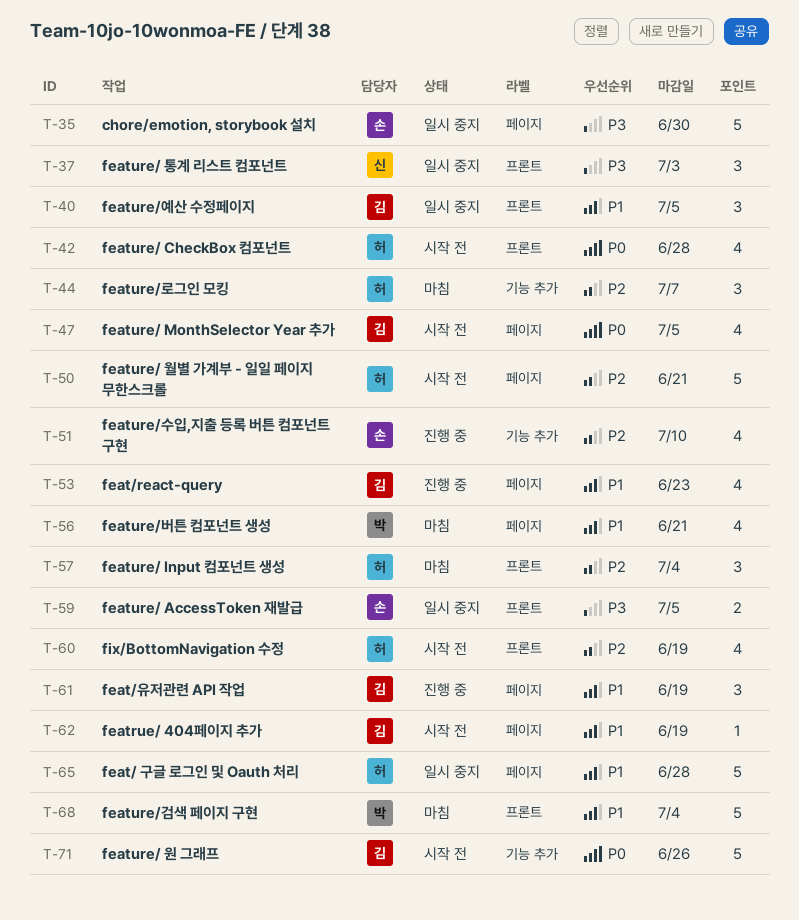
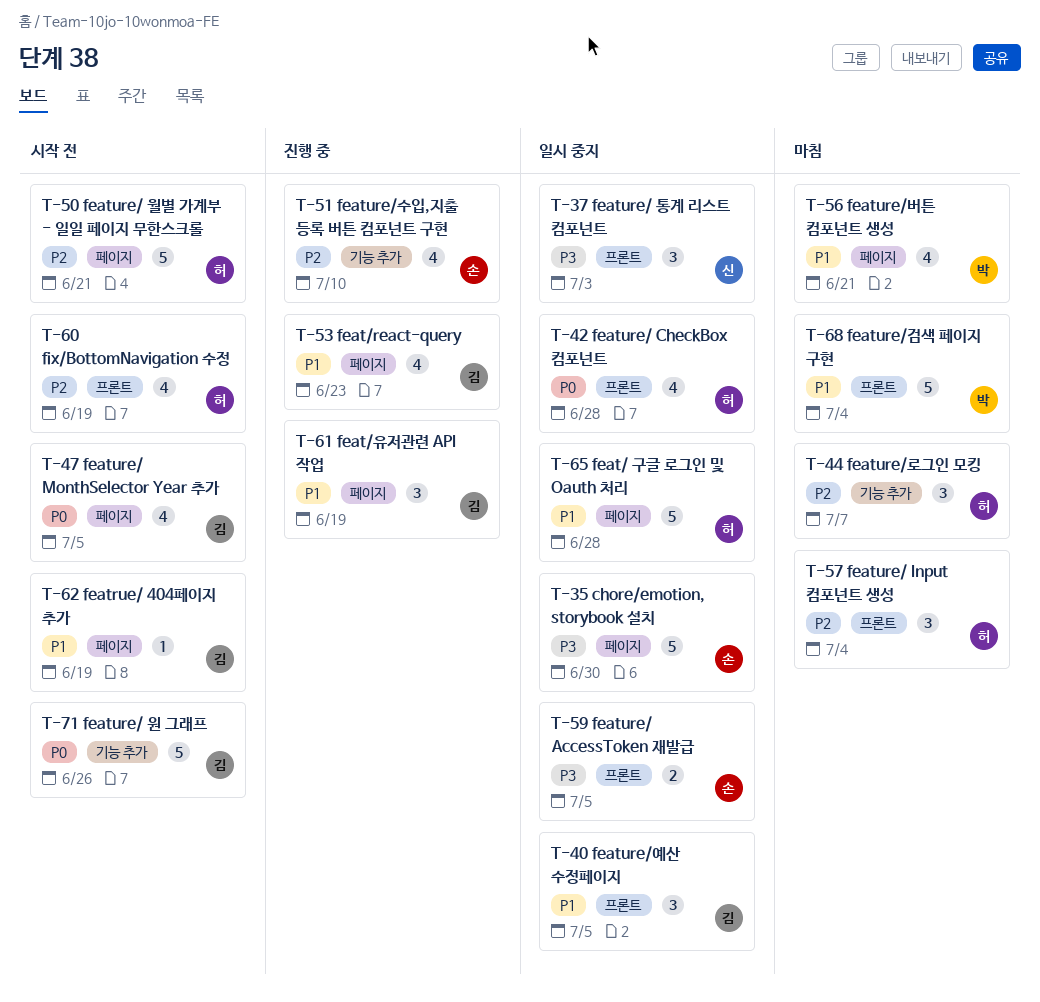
T-42, status: 시작 전 -> 일시 중지

